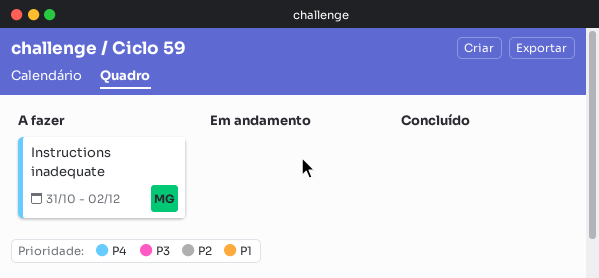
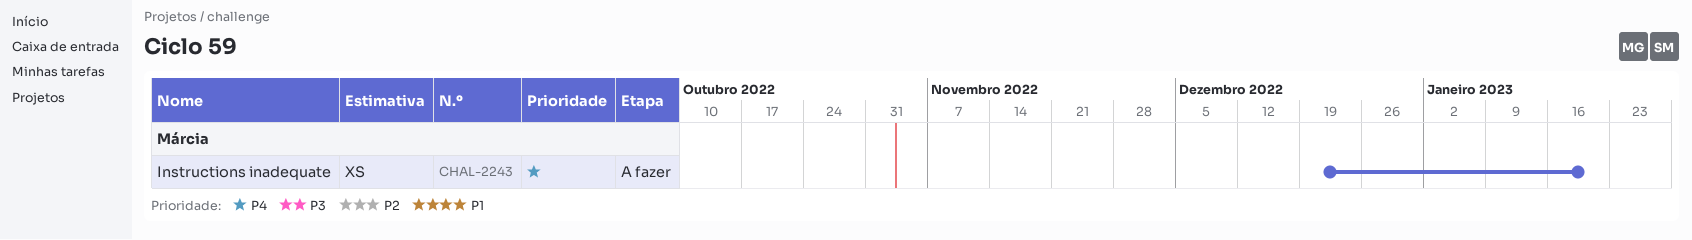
Instructions inadequate, start: Oct 31 -> Dec 19
Instructions inadequate, due: Dec 2 -> Jan 20

